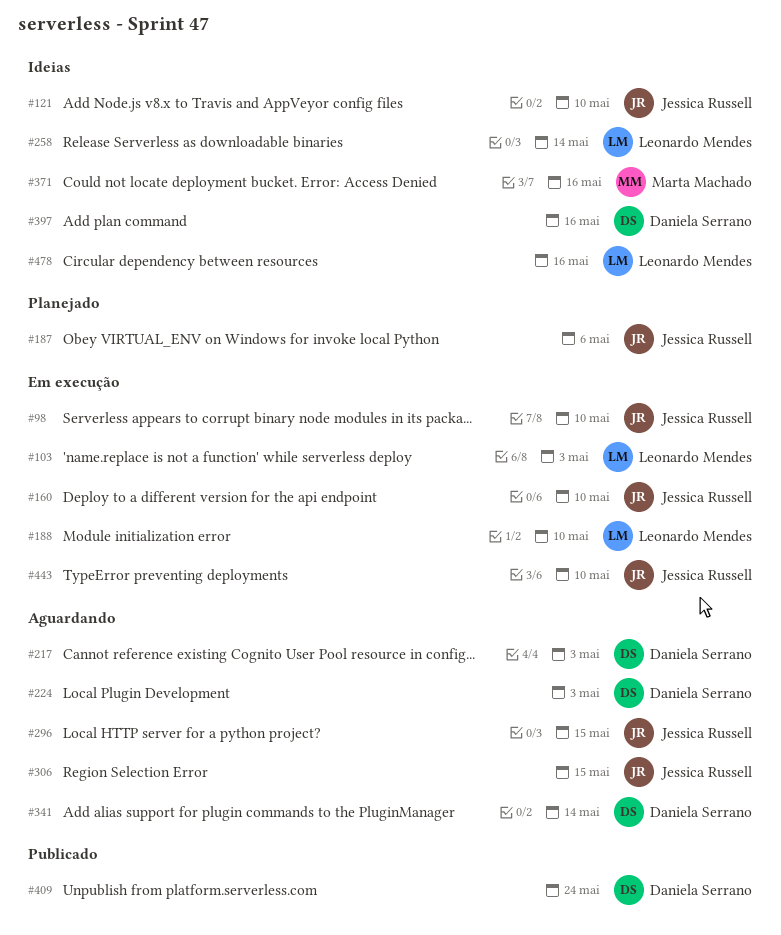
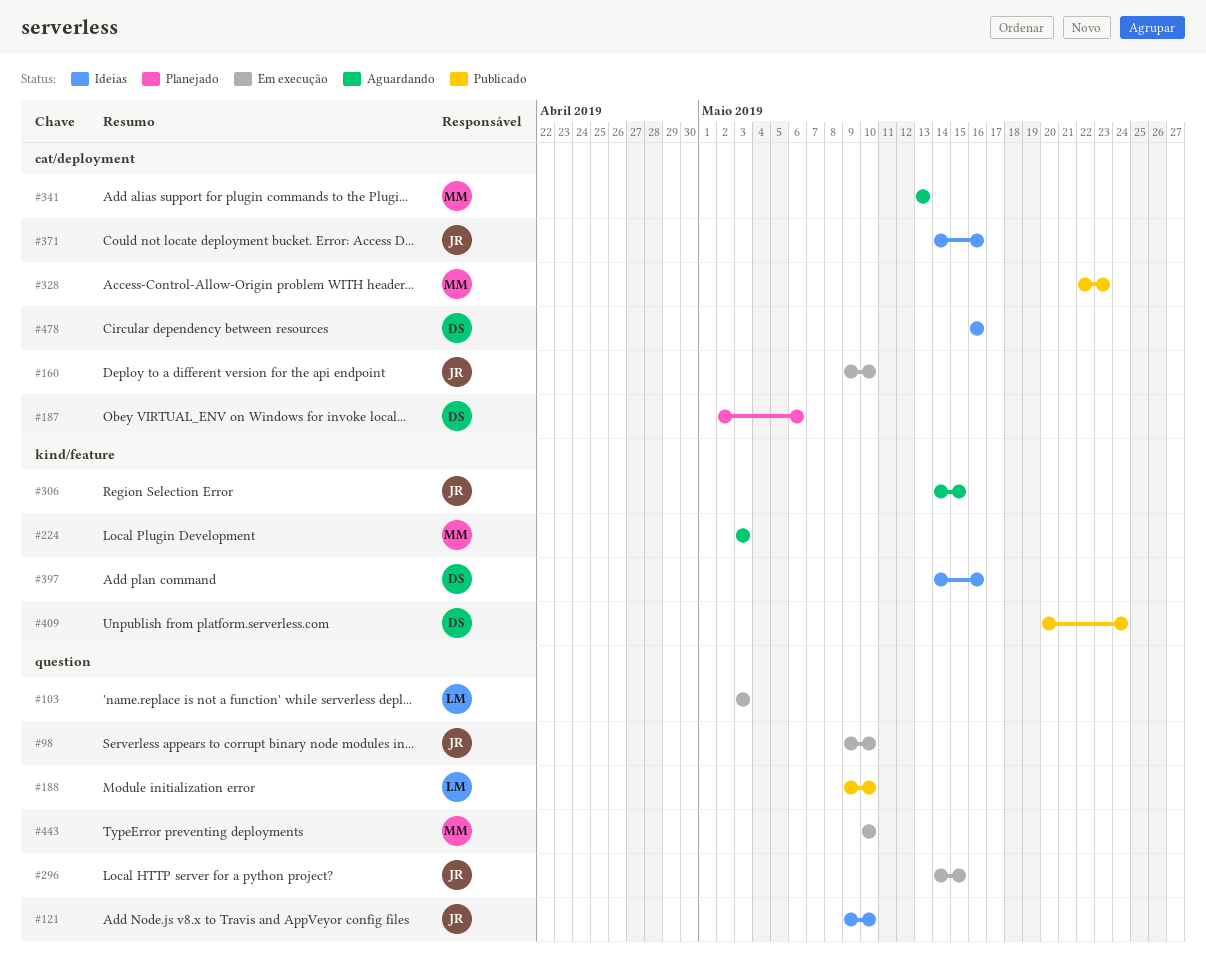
#187, owner: Jessica Russell -> Daniela Serrano
#188, status: Em execução -> Publicado
#217: present -> none
#224, owner: Daniela Serrano -> Marta Machado
#258: present -> none
#296, status: Aguardando -> Em execução
#328: none -> present
#341, owner: Daniela Serrano -> Marta Machado
#341, due: May 14 -> May 13
#371, owner: Marta Machado -> Jessica Russell
#443, owner: Jessica Russell -> Marta Machado
#478, owner: Leonardo Mendes -> Daniela Serrano

